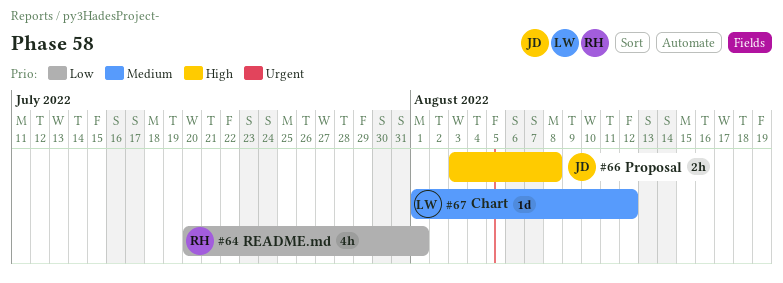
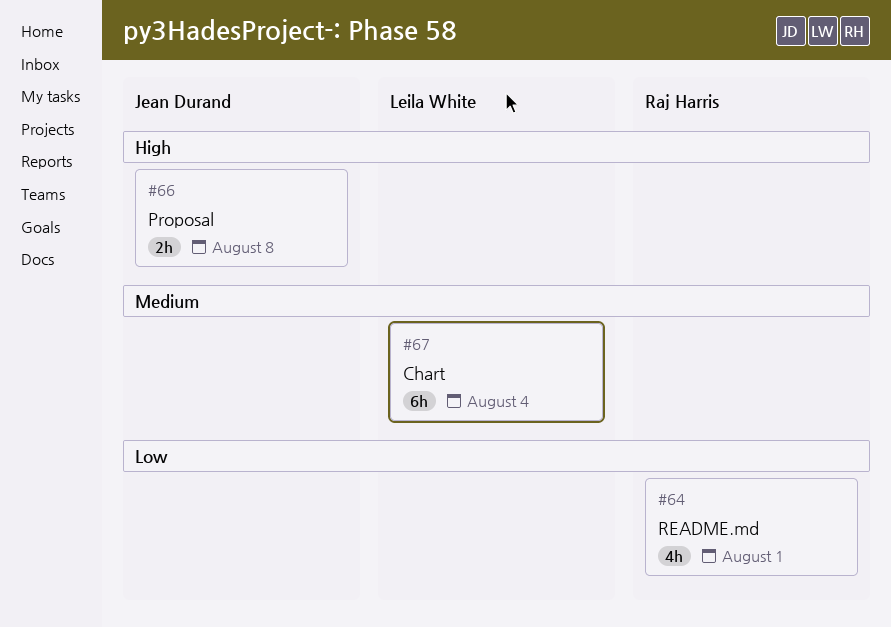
#67, estimate: 1d -> 6h
#67, due: Aug 12 -> Aug 4

